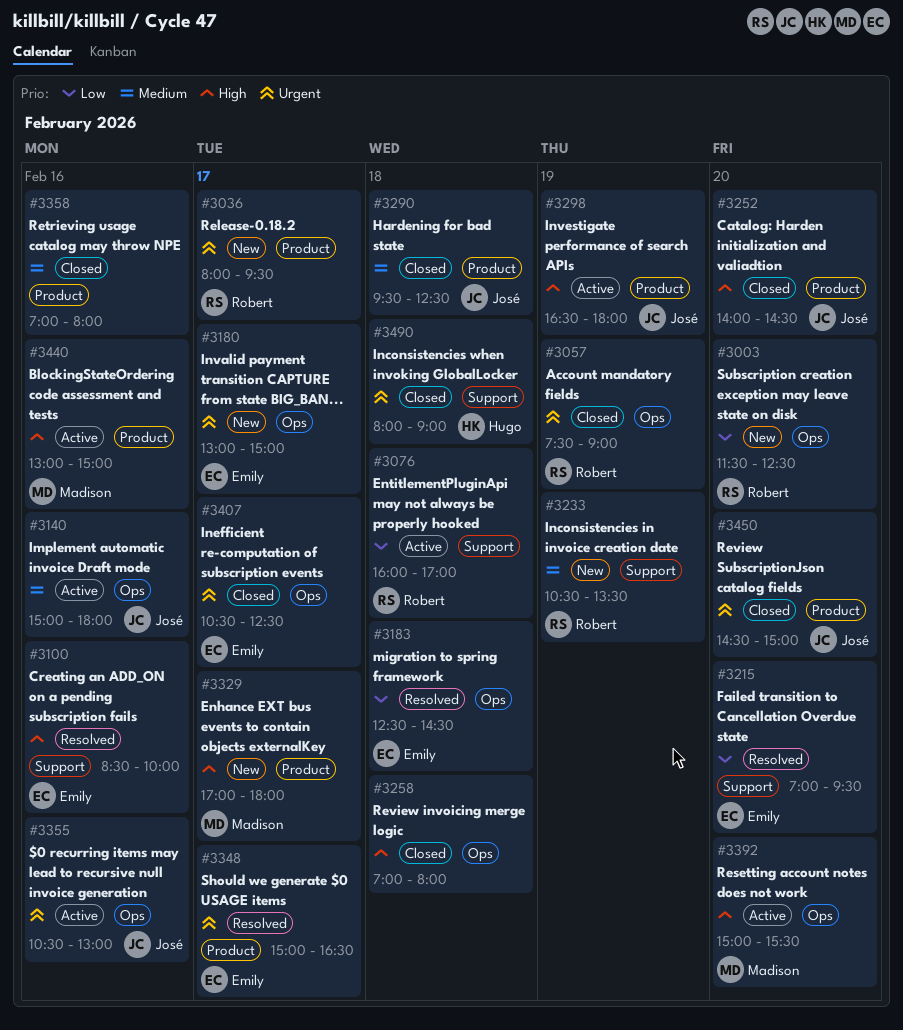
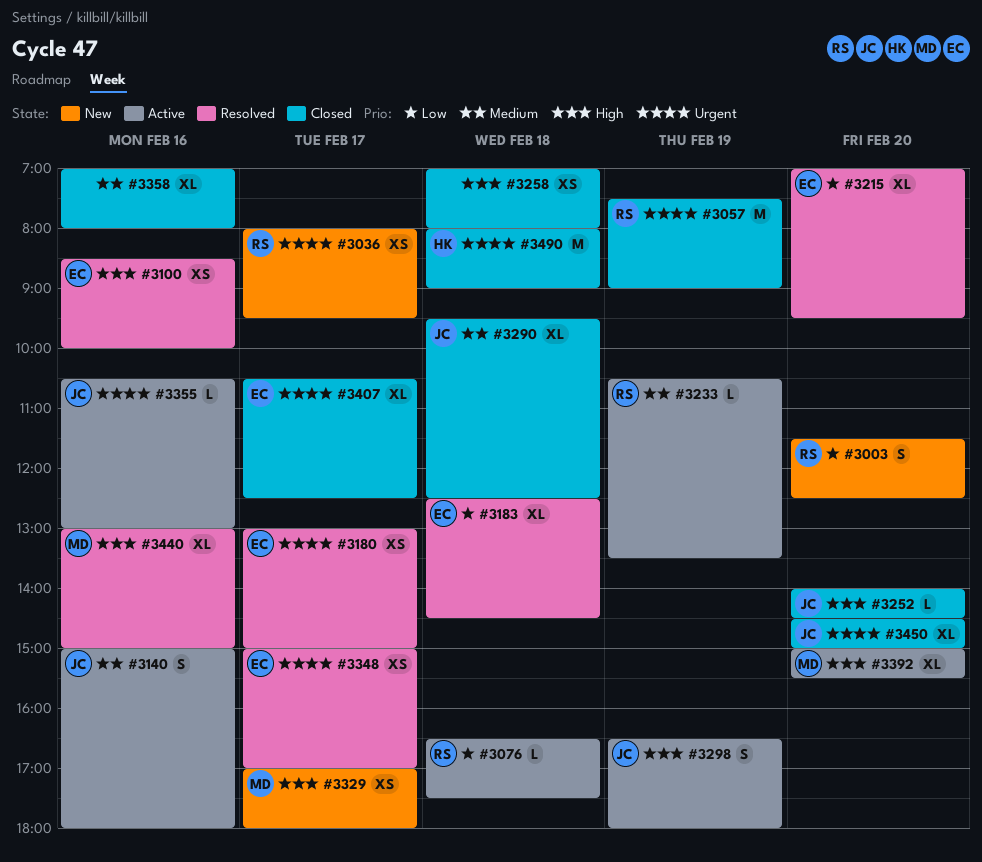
#3076, begins: 16:00 -> 16:30
#3076, ends: 17:00 -> 17:30
#3180, status: New -> Resolved
#3233, status: New -> Active
#3348, ends: 16:30 -> 17:00
#3440, status: Active -> Resolved

